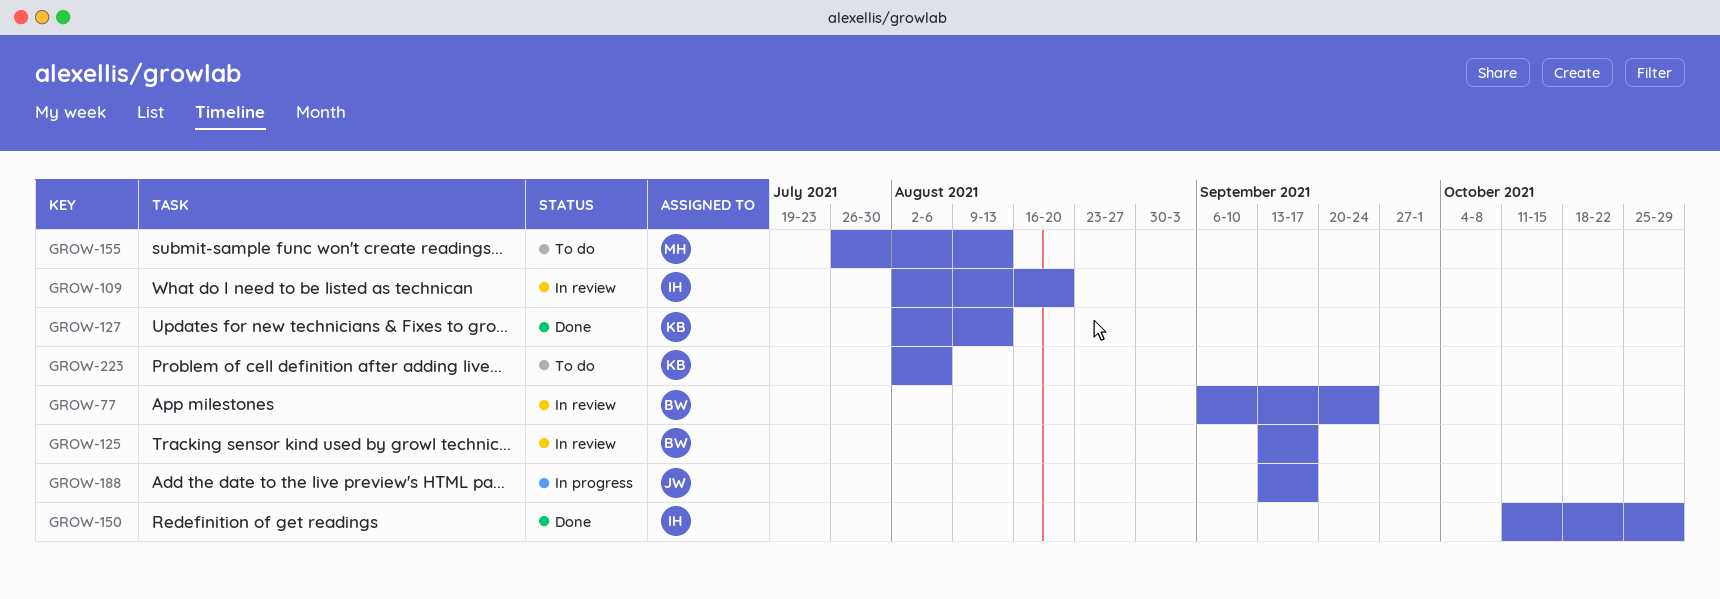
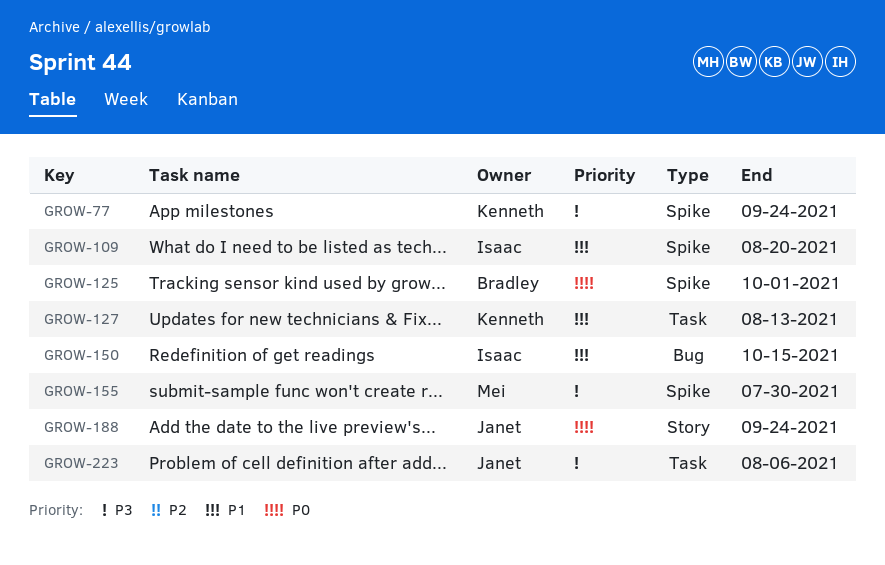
GROW-77, owner: Bradley -> Kenneth
GROW-125, due: Sep 17 -> Oct 1
GROW-150, due: Oct 29 -> Oct 15
GROW-155, due: Aug 13 -> Jul 30
GROW-188, due: Sep 17 -> Sep 24
GROW-223, owner: Kenneth -> Janet

